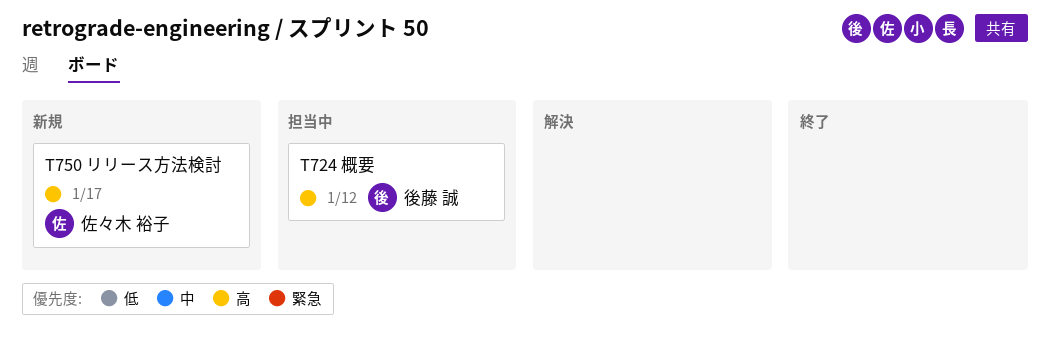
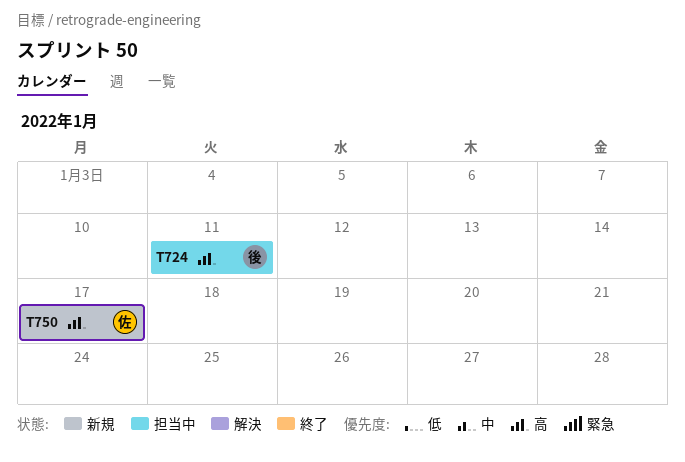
T724, due: Jan 12 -> Jan 11

